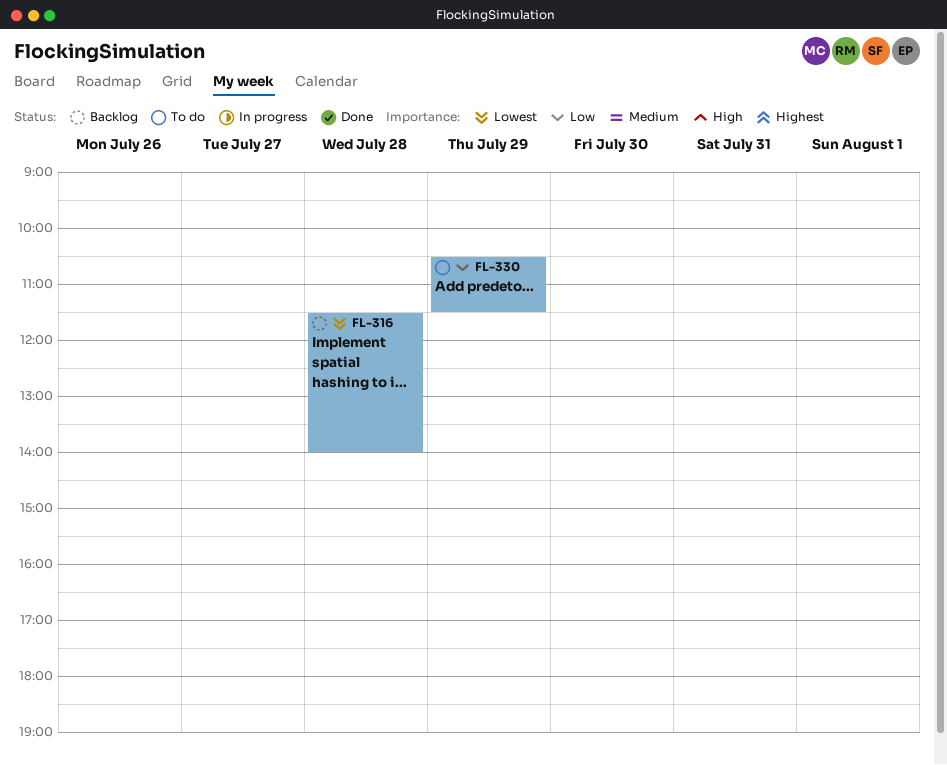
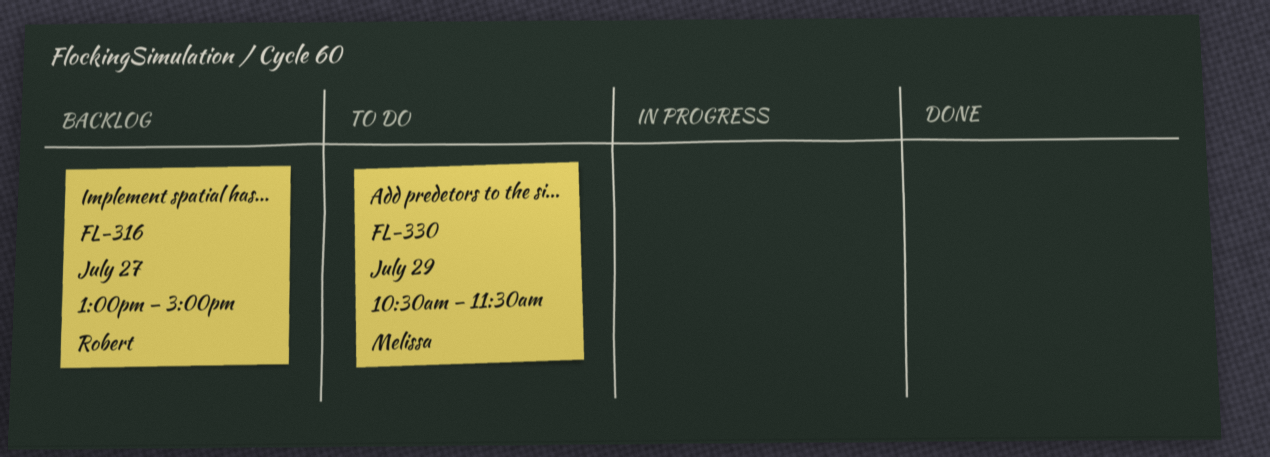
FL-316, day: Jul 28 -> Jul 27
FL-316, begins: 11:30 -> 13:00
FL-316, ends: 14:00 -> 15:00

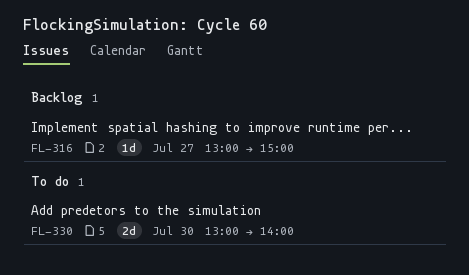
FL-330, day: Jul 29 -> Jul 30
FL-330, begins: 10:30 -> 13:00
FL-330, ends: 11:30 -> 14:00

